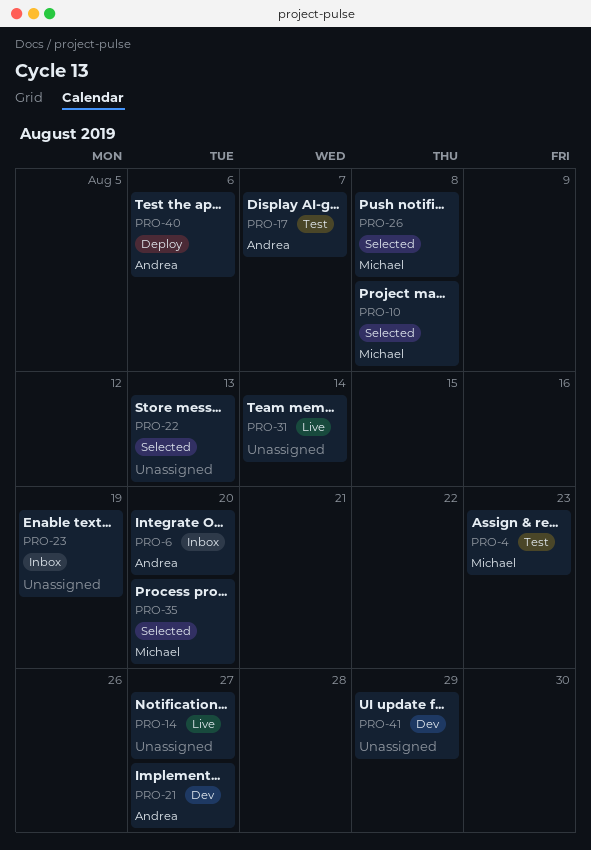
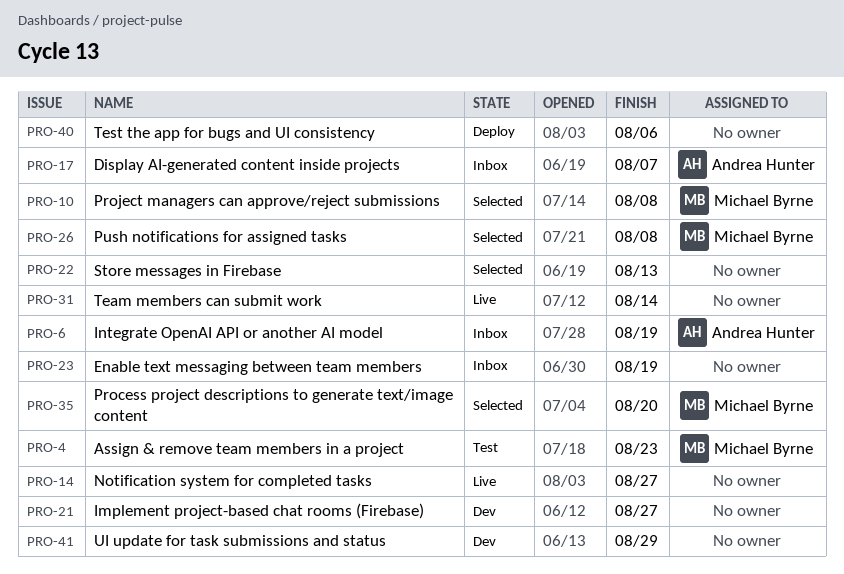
PRO-6, due: Aug 20 -> Aug 19
PRO-17, status: Test -> Inbox
PRO-21, owner: Andrea Hunter -> none
PRO-40, owner: Andrea Hunter -> none

